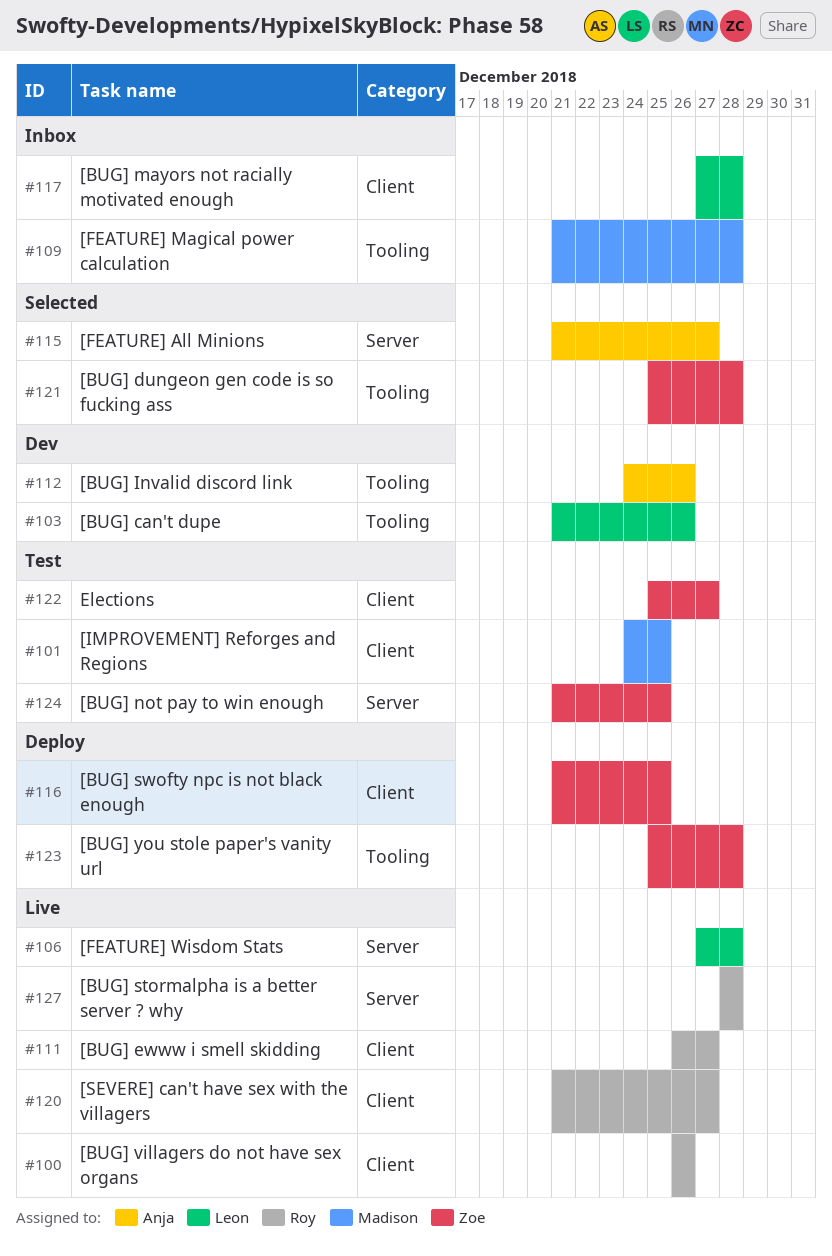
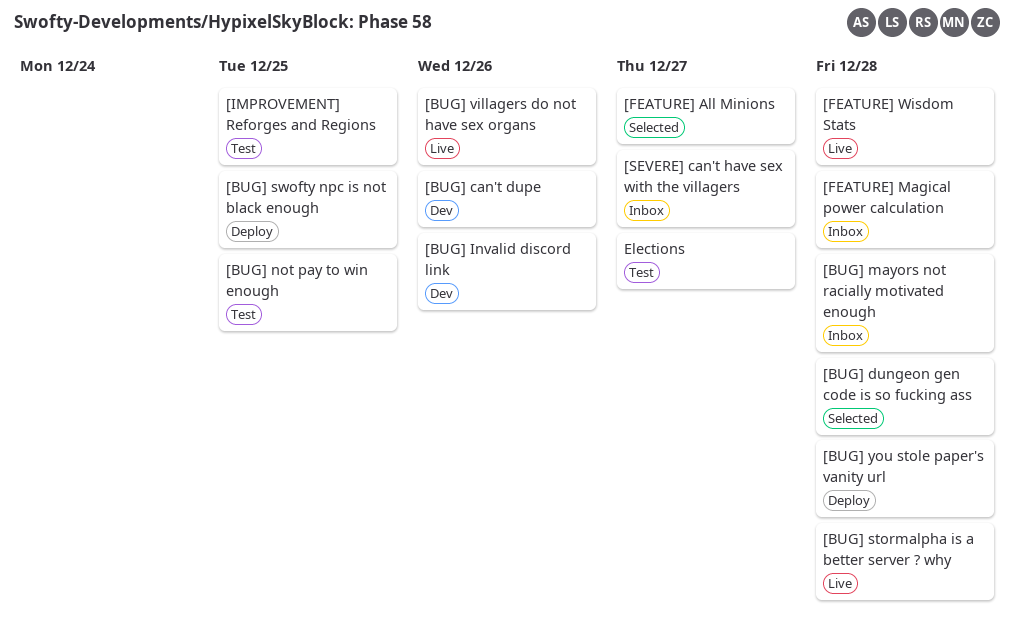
[BUG] ewww i smell skidding: present -> none
[SEVERE] can't have sex with the villagers, status: Live -> Inbox

